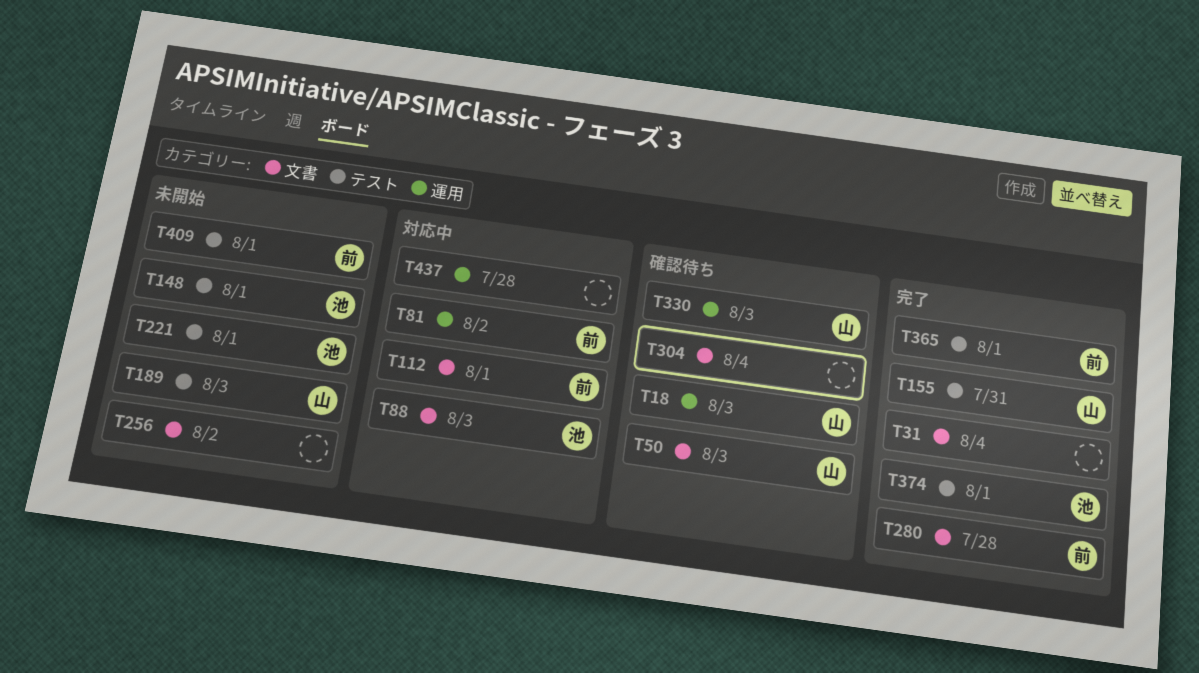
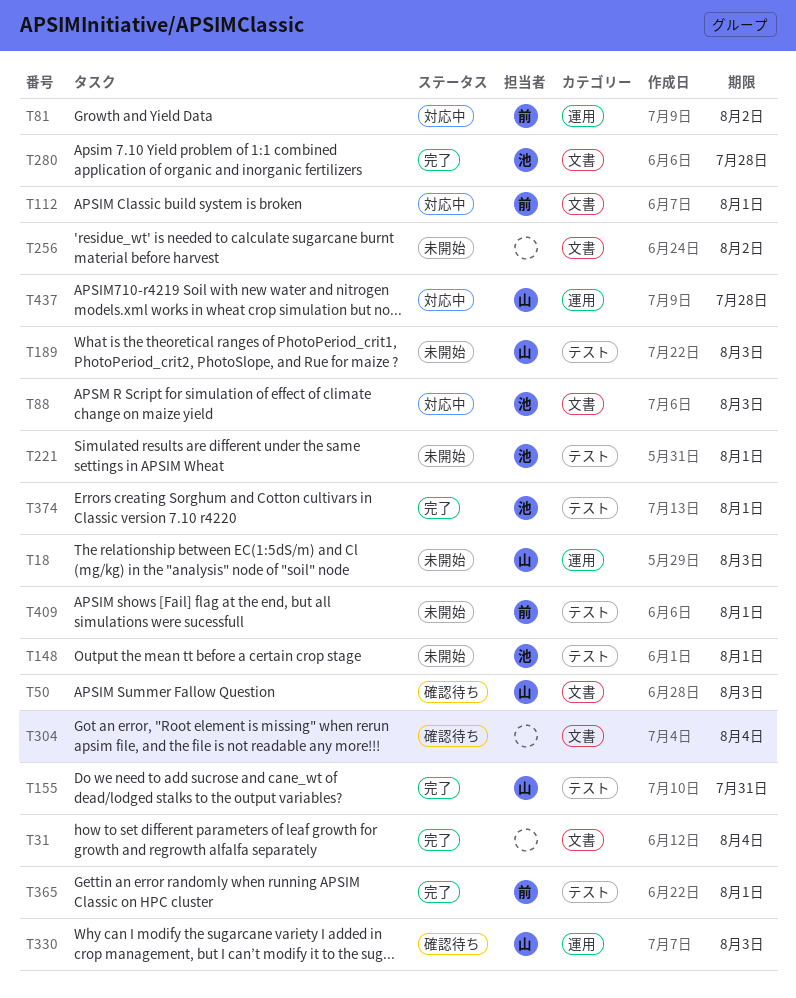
T18, status: 確認待ち -> 未開始
T280, owner: 前 -> 池
T437, owner: none -> 山

